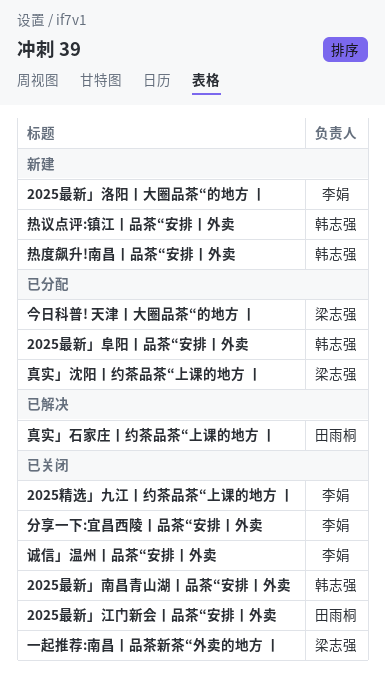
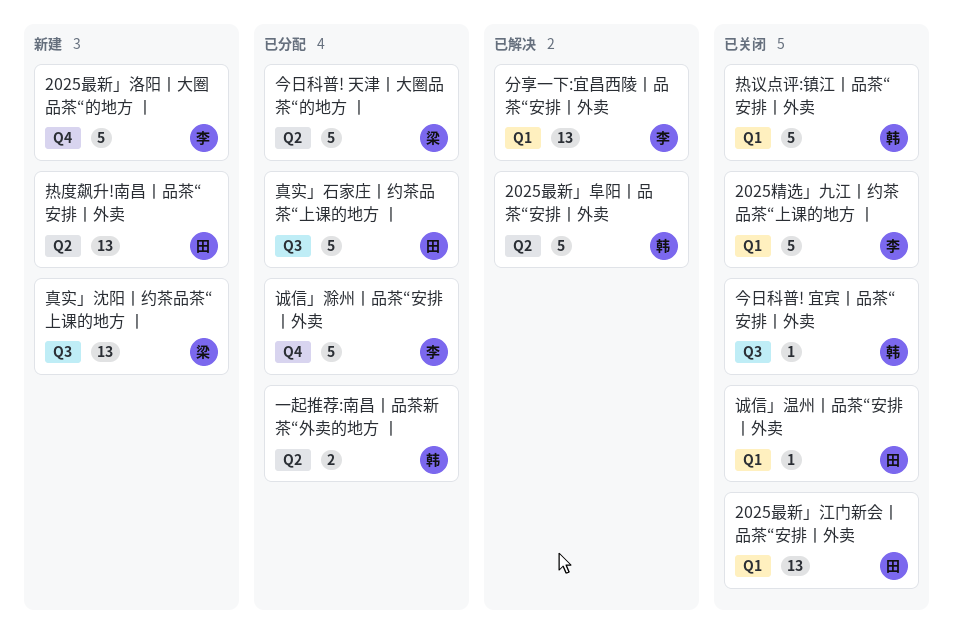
2025最新」南昌青山湖丨品茶“安排丨外卖: present -> none
2025最新」阜阳丨品茶“安排丨外卖, status: 已分配 -> 已解决
一起推荐:南昌丨品茶新茶“外卖的地方 丨, status: 已关闭 -> 已分配
一起推荐:南昌丨品茶新茶“外卖的地方 丨, owner: 梁志强 -> 韩志强
今日科普! 宜宾丨品茶“安排丨外卖: none -> present
分享一下:宜昌西陵丨品茶“安排丨外卖, status: 已关闭 -> 已解决
热度飙升!南昌丨品茶“安排丨外卖, owner: 韩志强 -> 田雨桐
热议点评:镇江丨品茶“安排丨外卖, status: 新建 -> 已关闭
真实」沈阳丨约茶品茶“上课的地方 丨, status: 已分配 -> 新建
真实」石家庄丨约茶品茶“上课的地方 丨, status: 已解决 -> 已分配
诚信」温州丨品茶“安排丨外卖, owner: 李娟 -> 田雨桐
诚信」滁州丨品茶“安排丨外卖: none -> present

